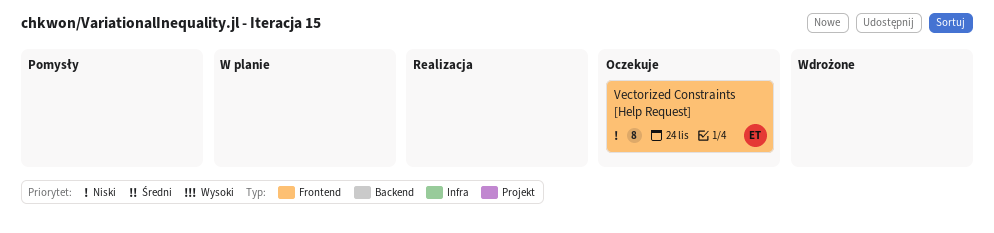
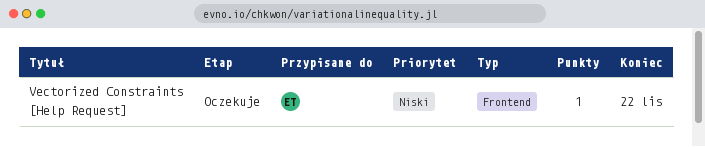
Vectorized Constraints [Help Request], estimate: 8 -> 1
Vectorized Constraints [Help Request], due: Nov 24 -> Nov 22

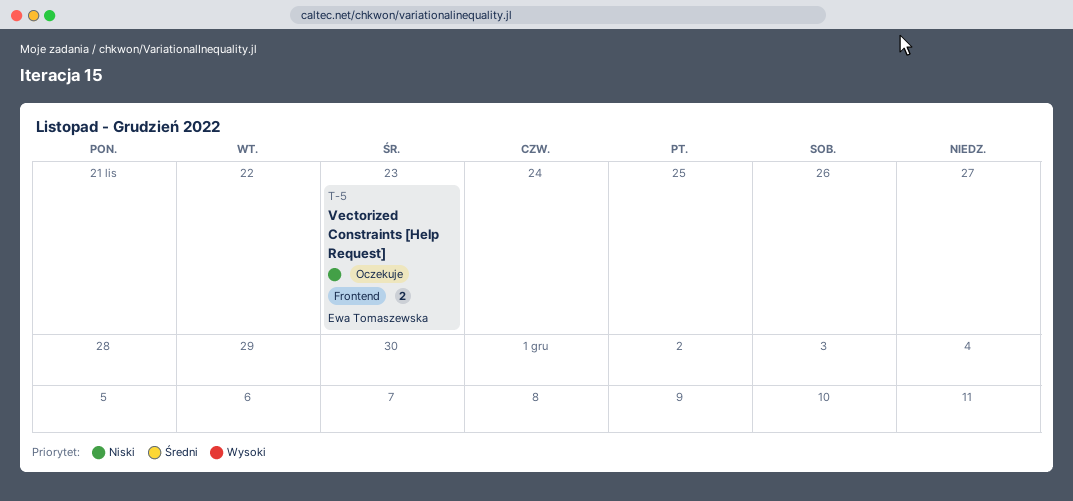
Vectorized Constraints [Help Request], estimate: 1 -> 2
Vectorized Constraints [Help Request], due: Nov 22 -> Nov 23

